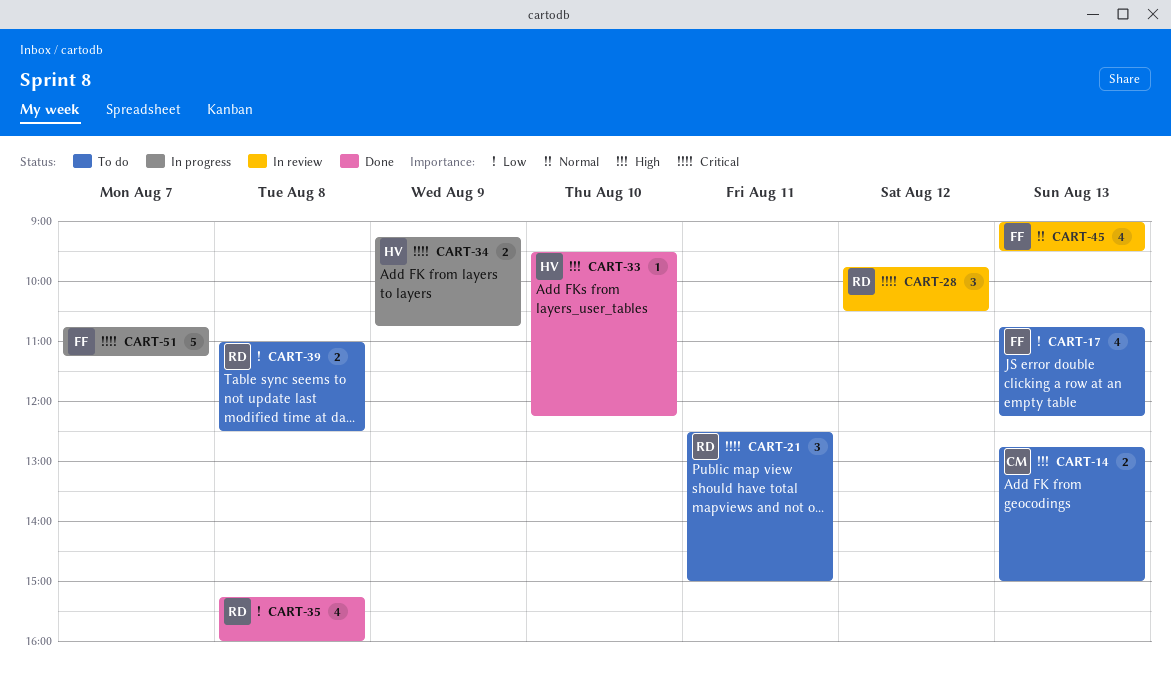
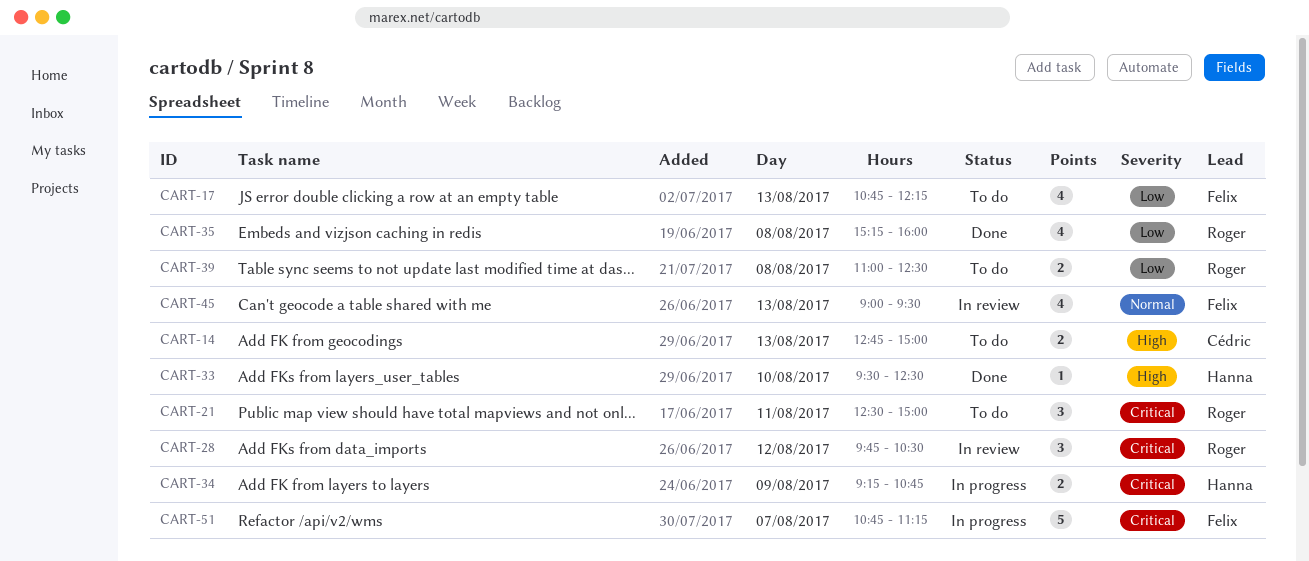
CART-33, ends: 12:15 -> 12:30

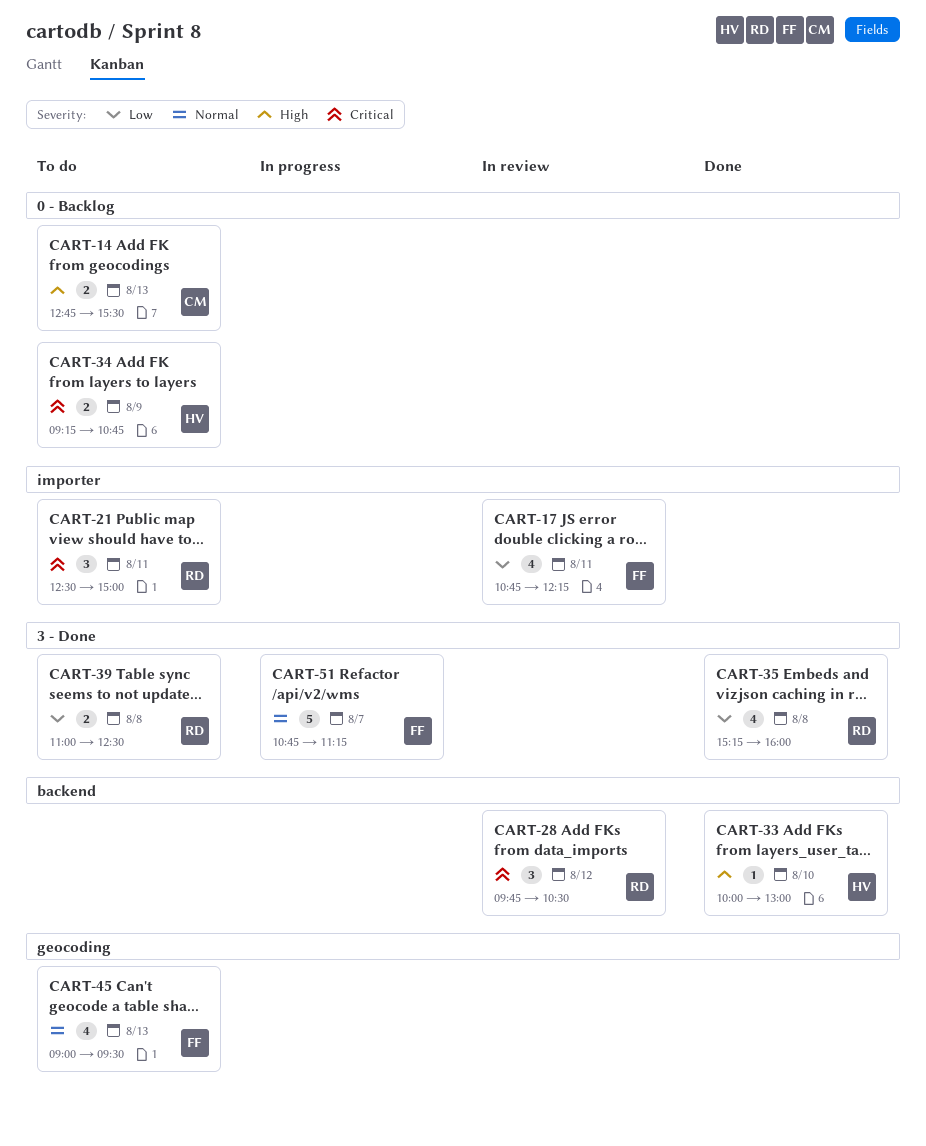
CART-14, ends: 15:00 -> 15:30
CART-17, status: To do -> In review
CART-17, day: Aug 13 -> Aug 11
CART-33, begins: 09:30 -> 10:00
CART-33, ends: 12:30 -> 13:00
CART-34, status: In progress -> To do
CART-45, status: In review -> To do
CART-51, priority: Critical -> Normal

